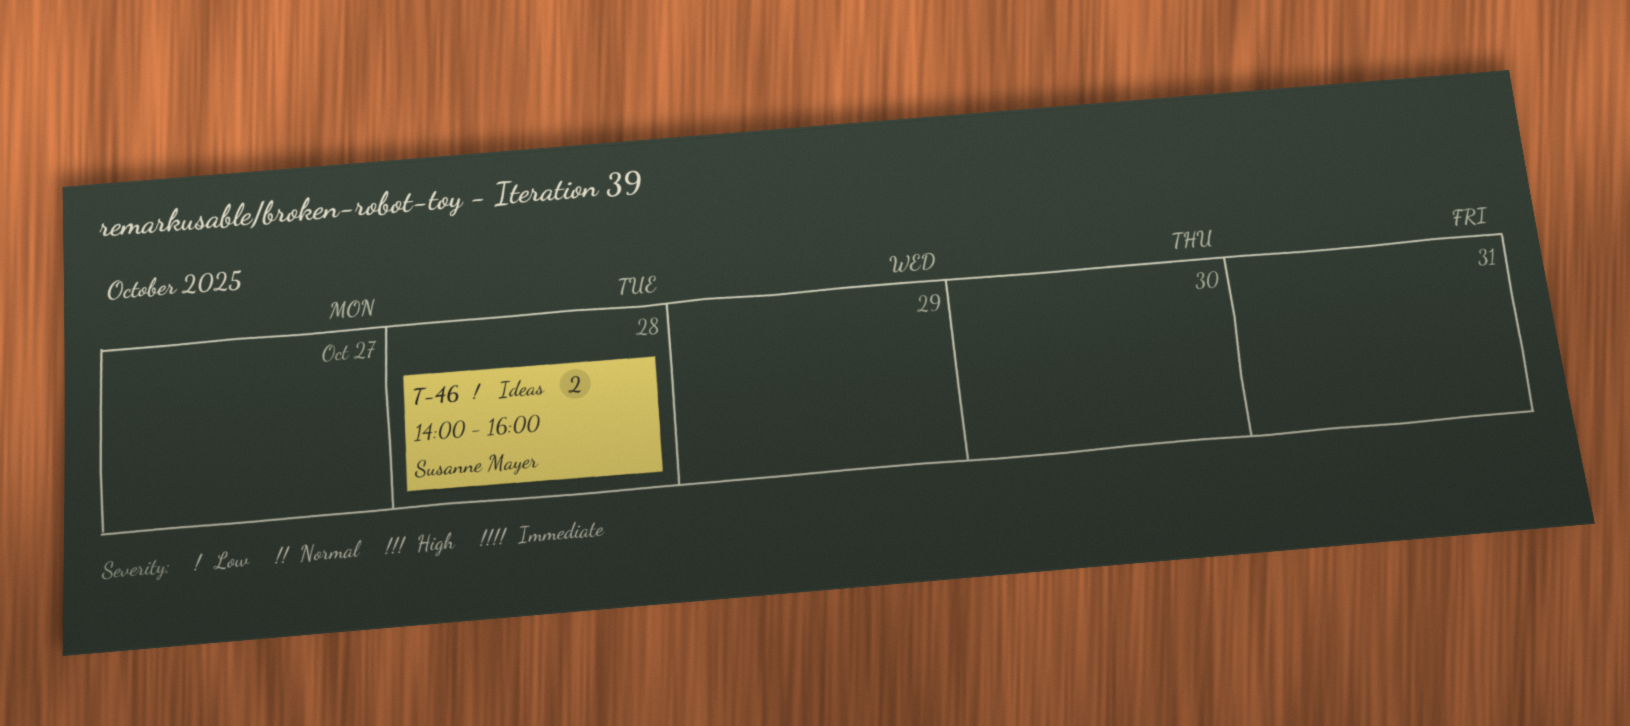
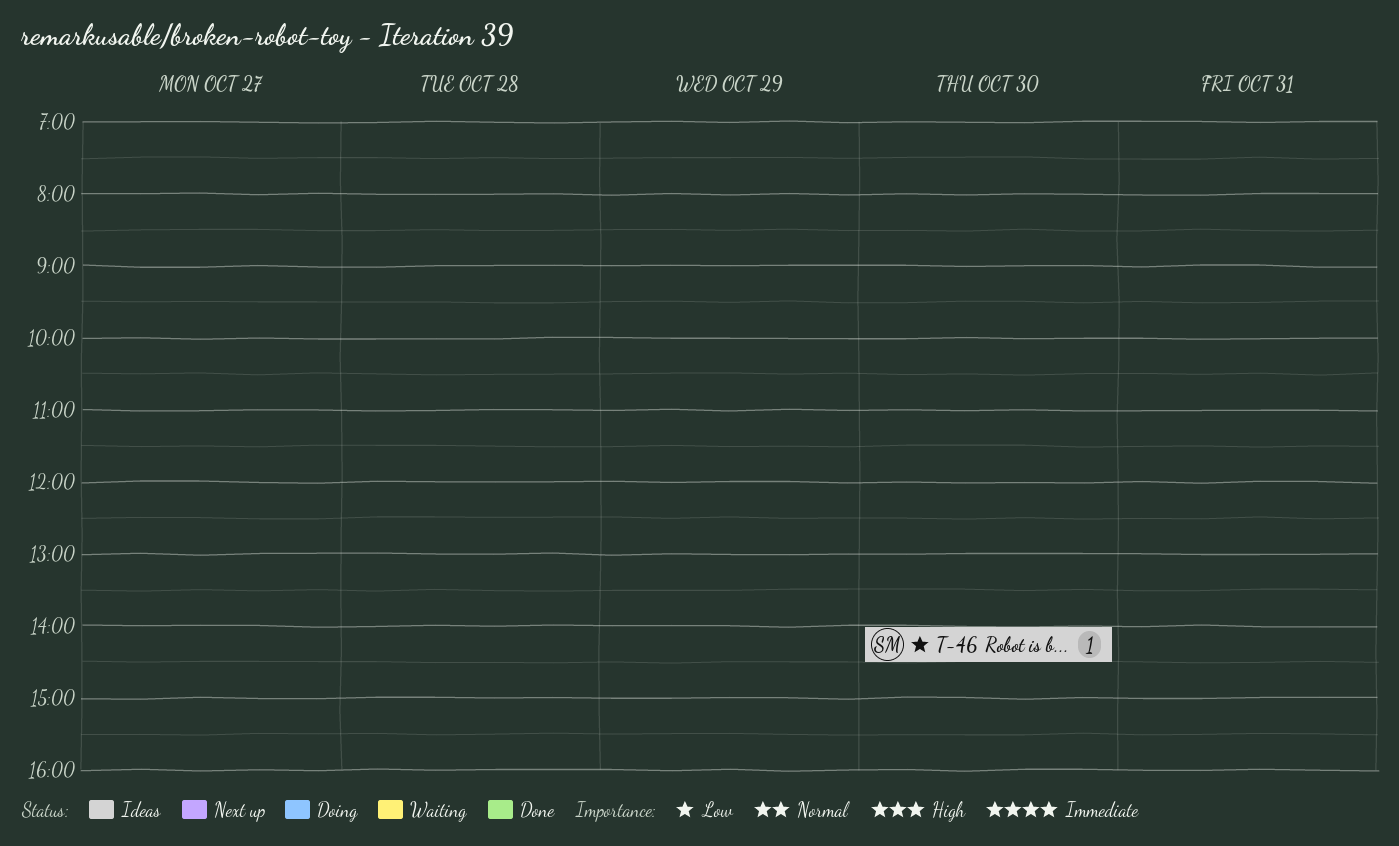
T-46, estimate: 2 -> 1
T-46, day: Oct 28 -> Oct 30
T-46, ends: 16:00 -> 14:30

